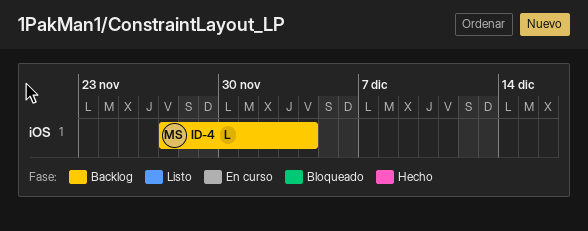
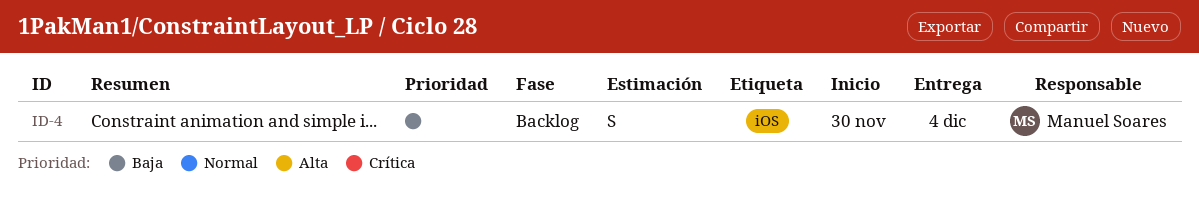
ID-4, estimate: L -> S
ID-4, start: Nov 27 -> Nov 30

